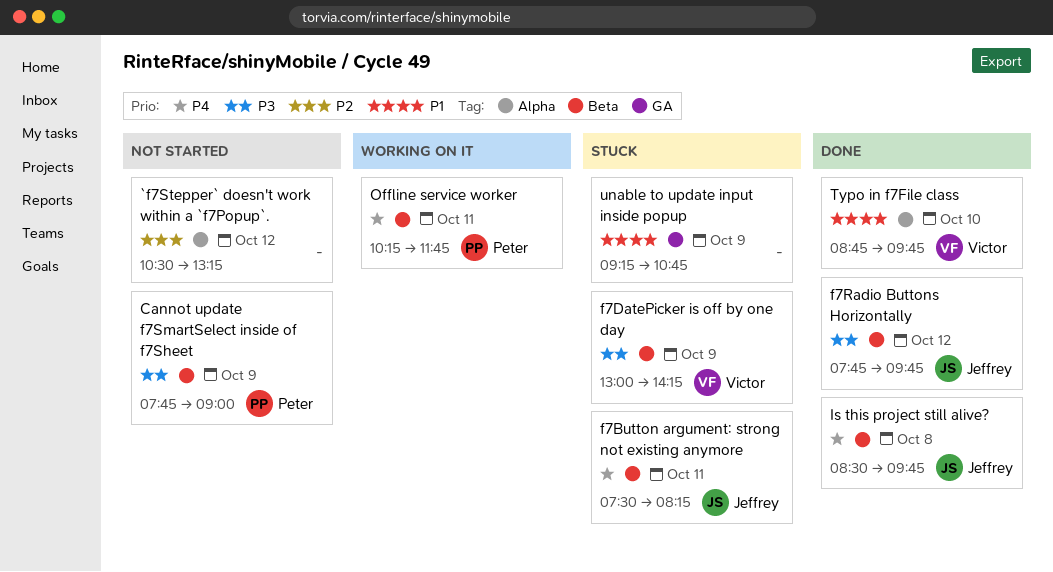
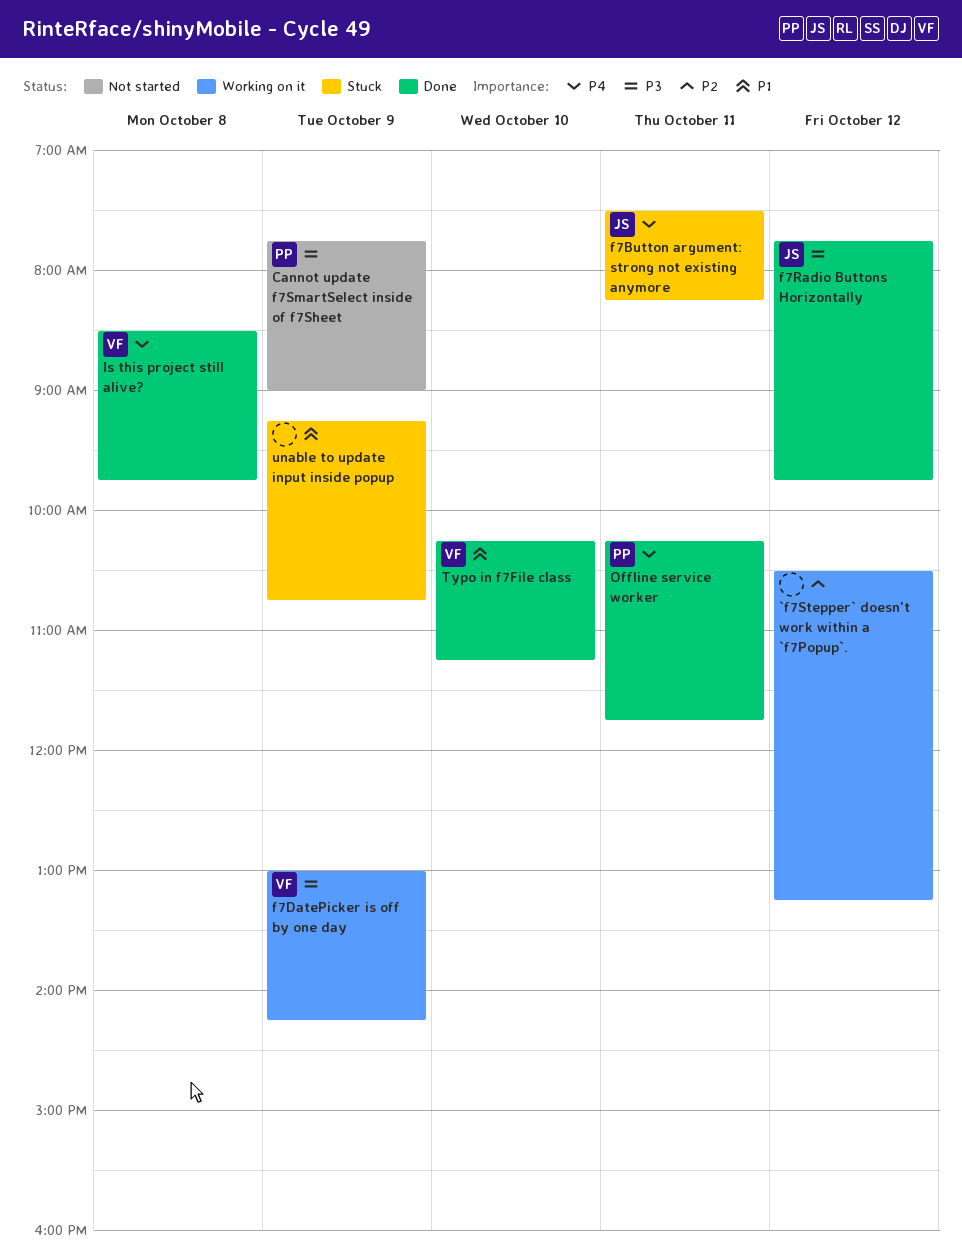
`f7Stepper` doesn't work within a `f7Popup`., status: Not started -> Working on it
f7DatePicker is off by one day, status: Stuck -> Working on it
Is this project still alive?, owner: Jeffrey -> Victor
Offline service worker, status: Working on it -> Done
Typo in f7File class, begins: 08:45 -> 10:15
Typo in f7File class, ends: 09:45 -> 11:15

